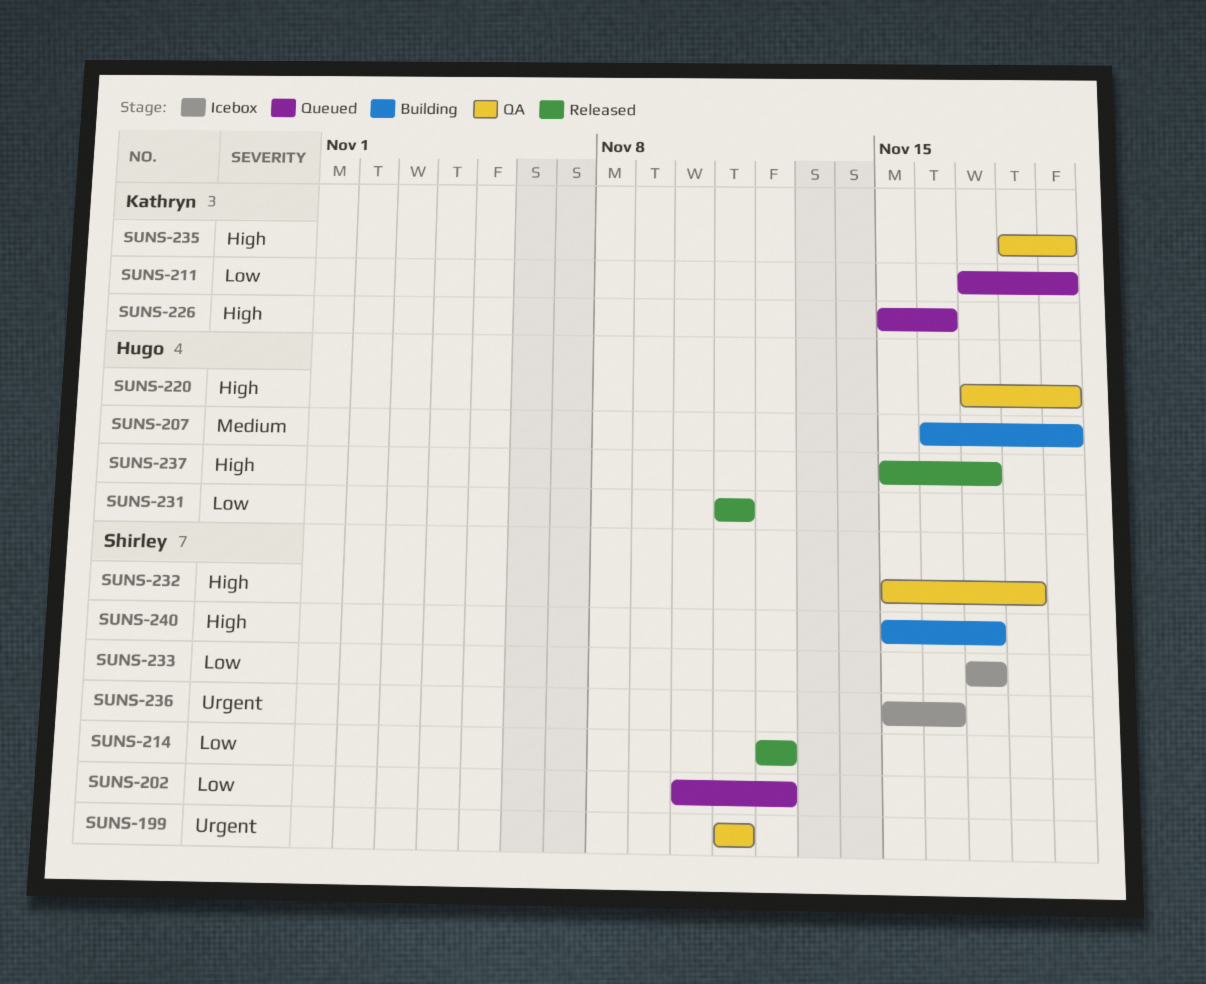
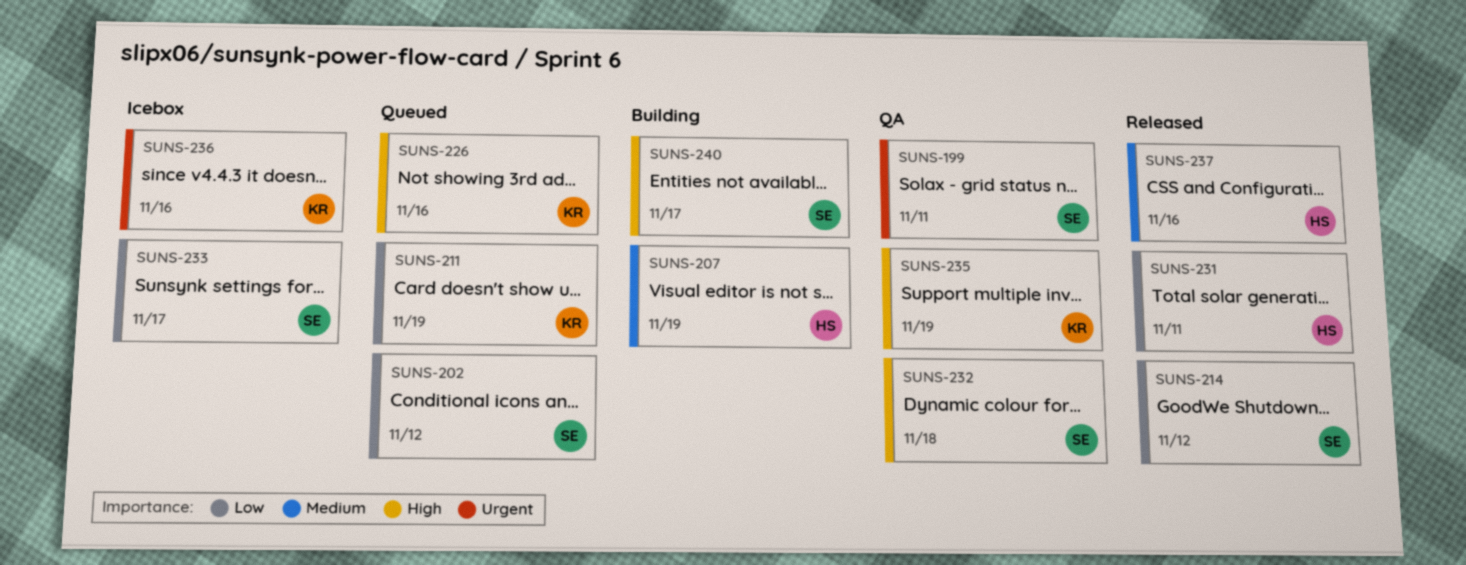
SUNS-220: present -> none
SUNS-236, owner: Shirley -> Kathryn
SUNS-237, priority: High -> Medium
SUNS-237, due: Nov 17 -> Nov 16

